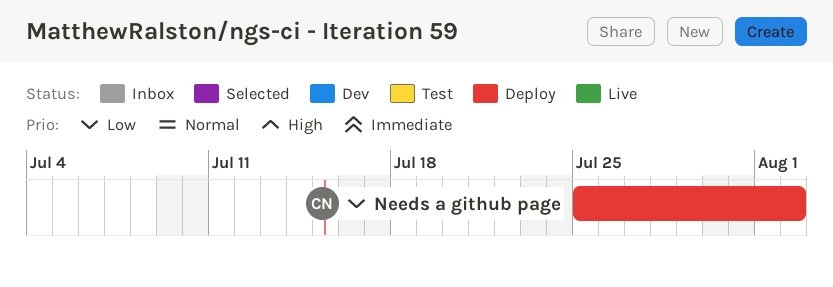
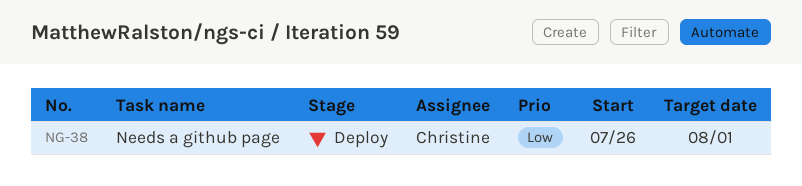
Needs a github page, start: Jul 25 -> Jul 26
Needs a github page, due: Aug 2 -> Aug 1

